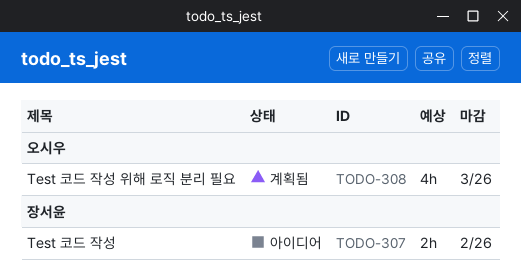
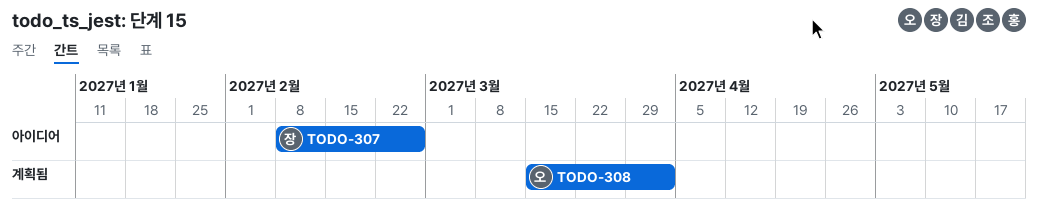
TODO-308, due: Mar 26 -> Apr 2

